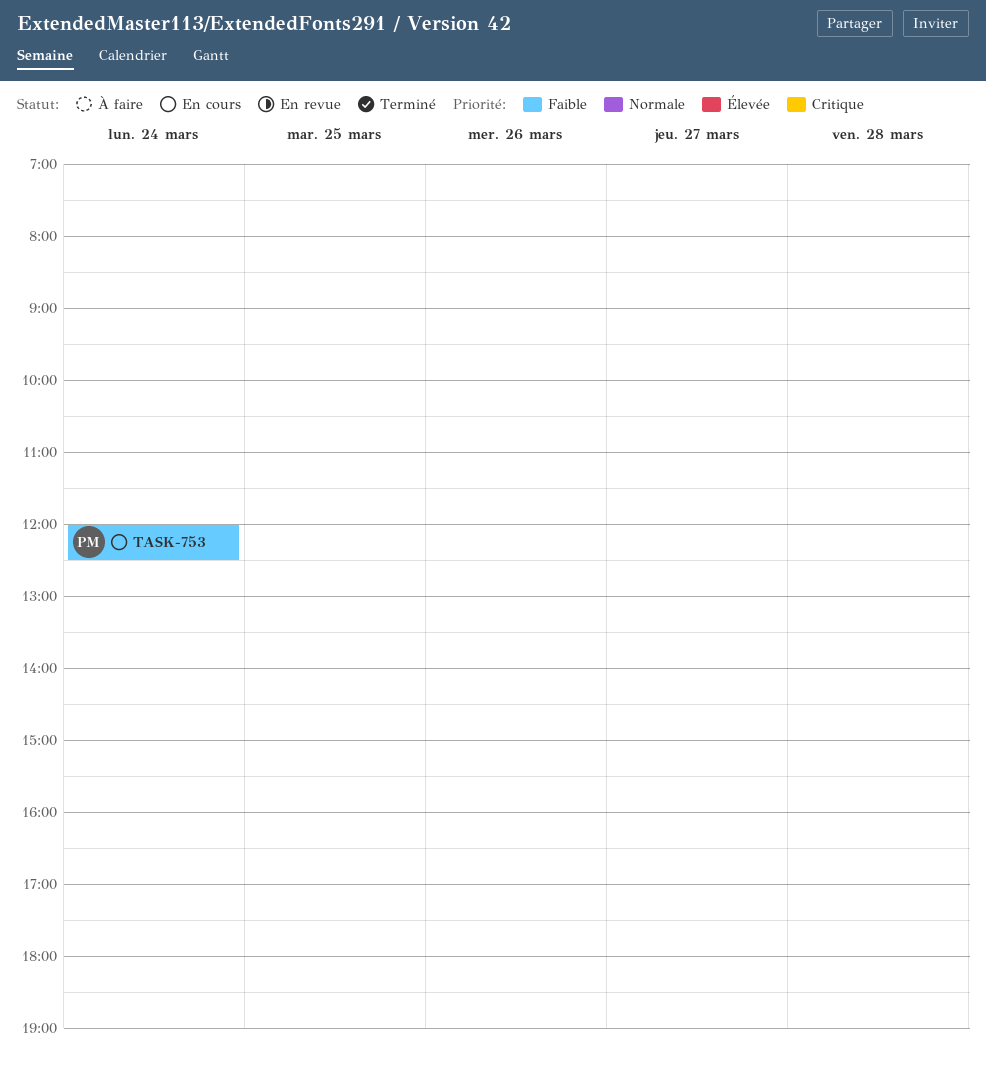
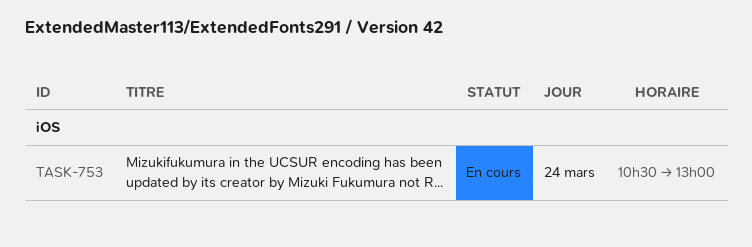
TASK-753, begins: 12:00 -> 10:30
TASK-753, ends: 12:30 -> 13:00

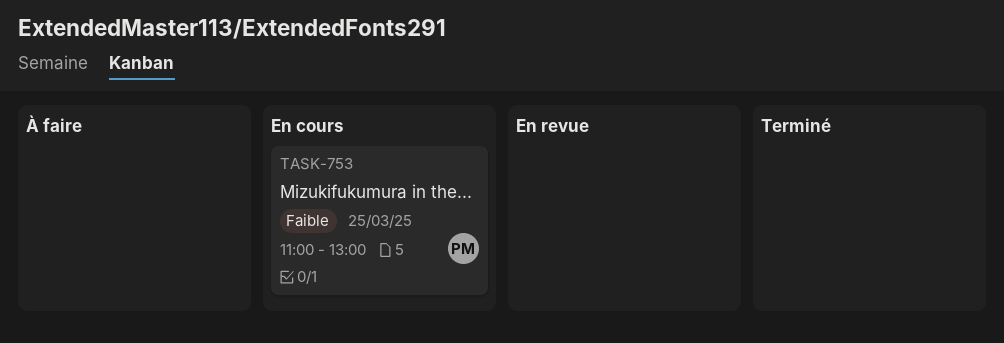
TASK-753, day: Mar 24 -> Mar 25
TASK-753, begins: 10:30 -> 11:00

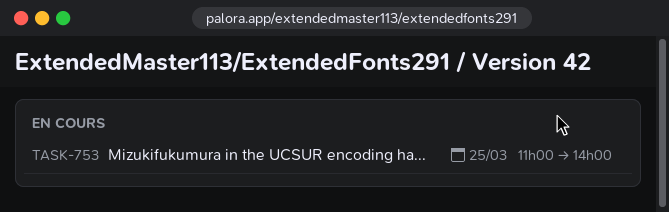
TASK-753, ends: 13:00 -> 14:00

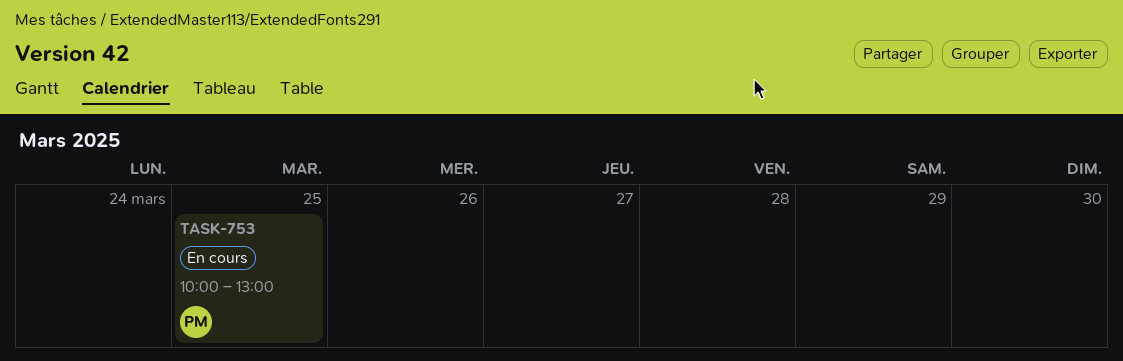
TASK-753, begins: 11:00 -> 10:00
TASK-753, ends: 14:00 -> 13:00

